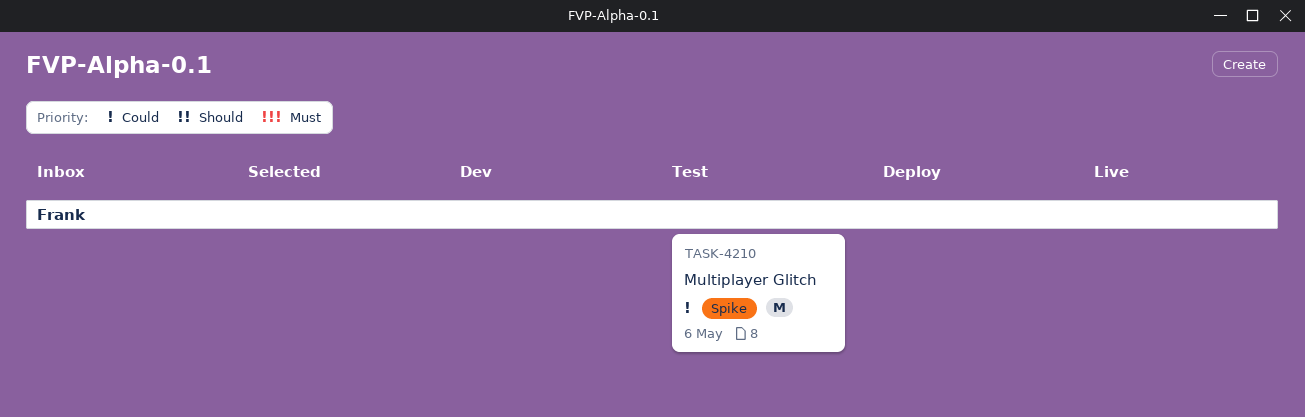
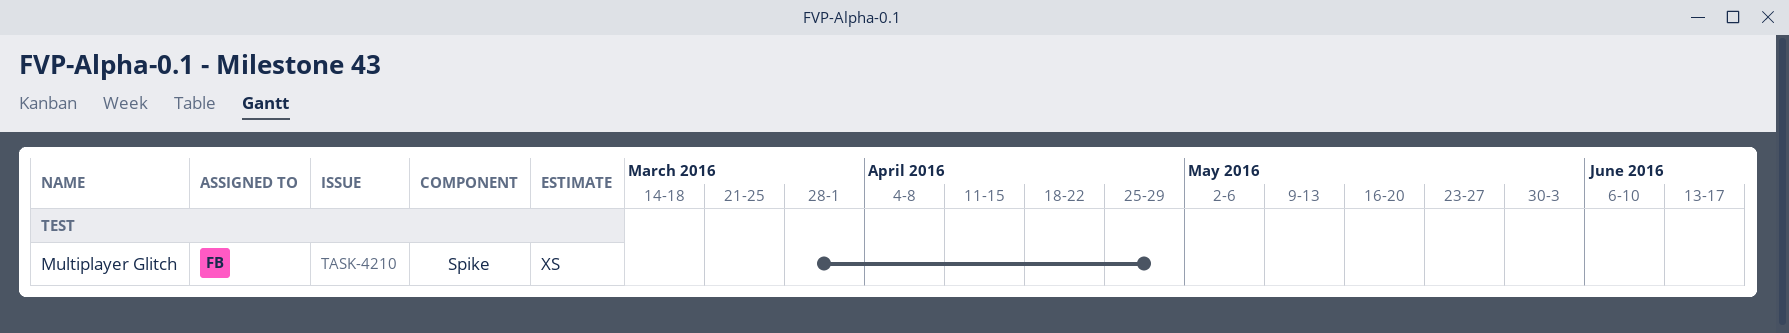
TASK-4210, estimate: M -> XS
TASK-4210, due: May 6 -> Apr 29

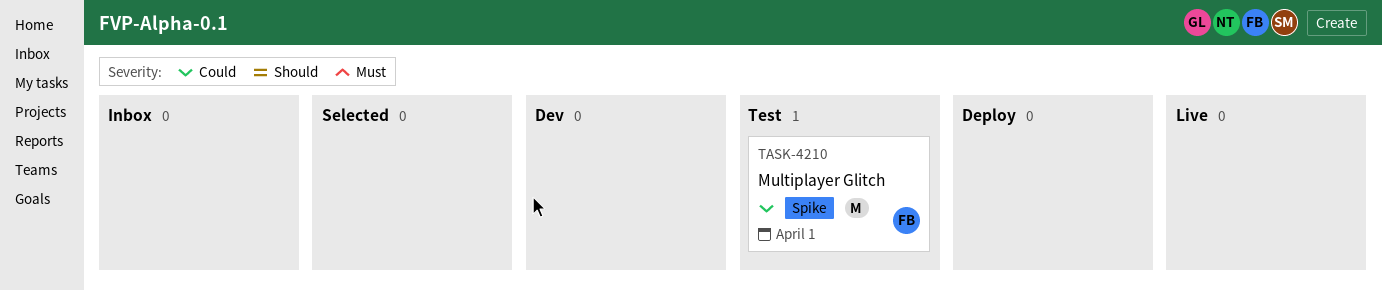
TASK-4210, estimate: XS -> M
TASK-4210, due: Apr 29 -> Apr 1

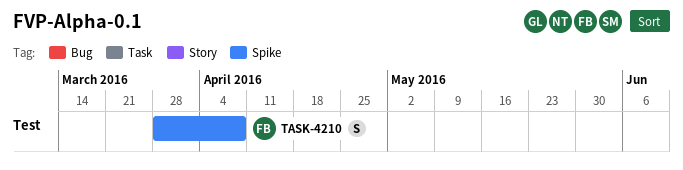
TASK-4210, estimate: M -> S
TASK-4210, due: Apr 1 -> Apr 8

